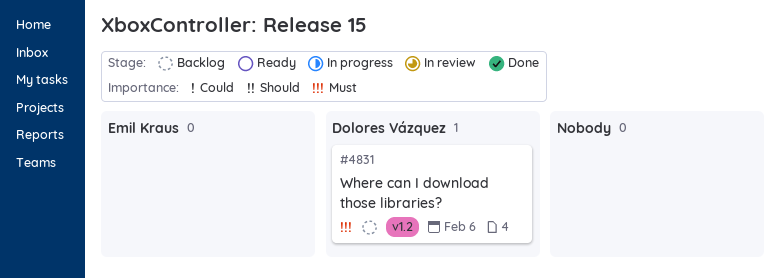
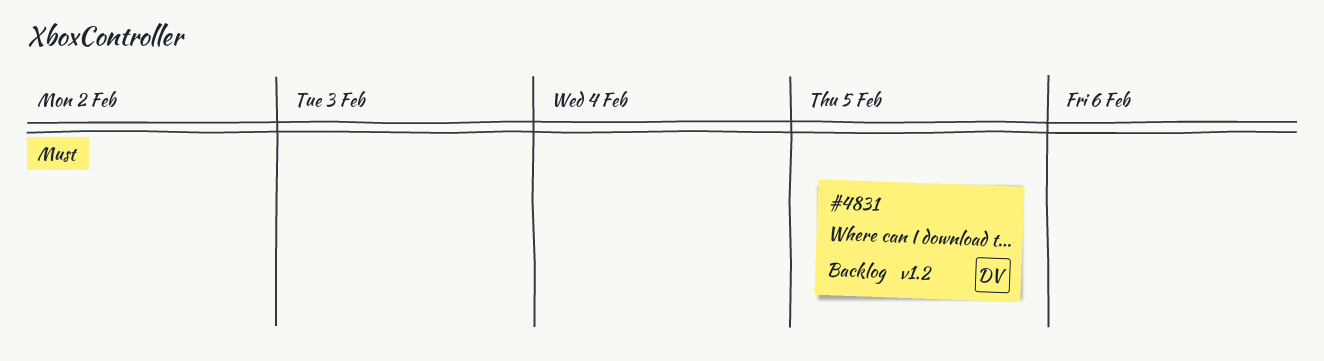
#4831, due: Feb 6 -> Feb 5

